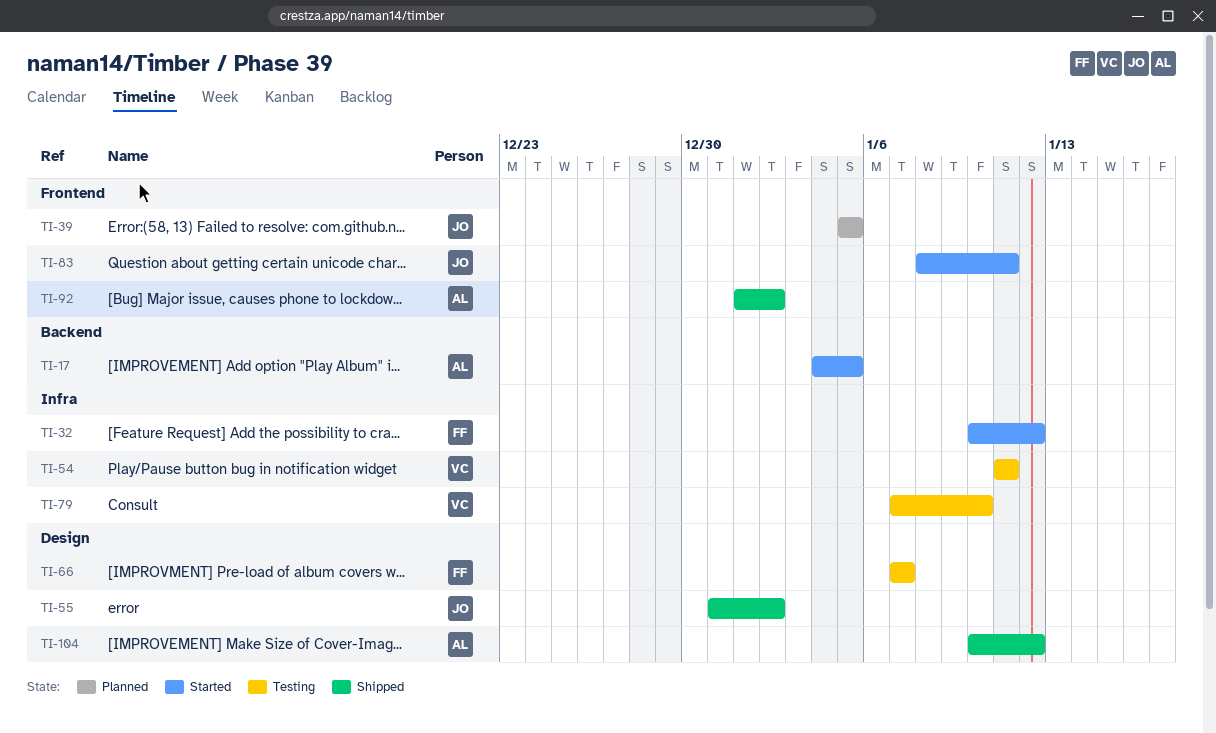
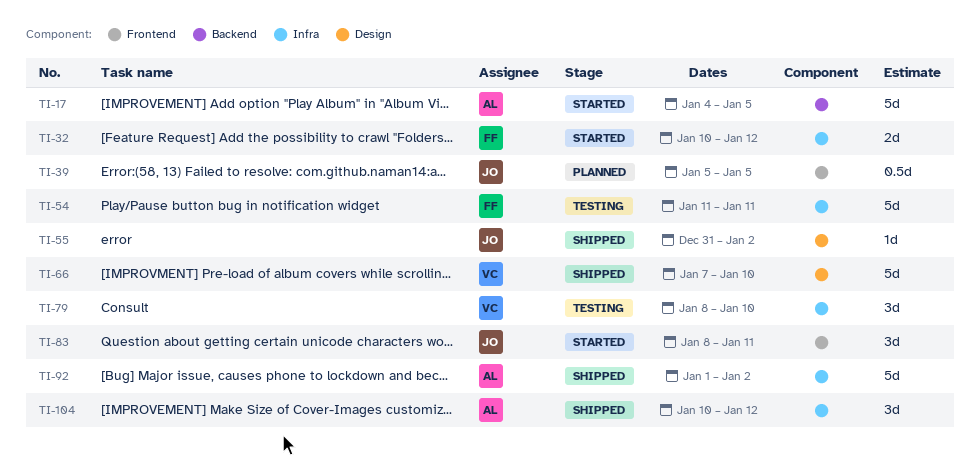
TI-54, owner: VC -> FF
TI-66, status: Testing -> Shipped
TI-66, owner: FF -> VC
TI-66, due: Jan 7 -> Jan 10
TI-79, start: Jan 7 -> Jan 8
TI-92, label: Frontend -> Infra
TI-104, label: Design -> Infra

